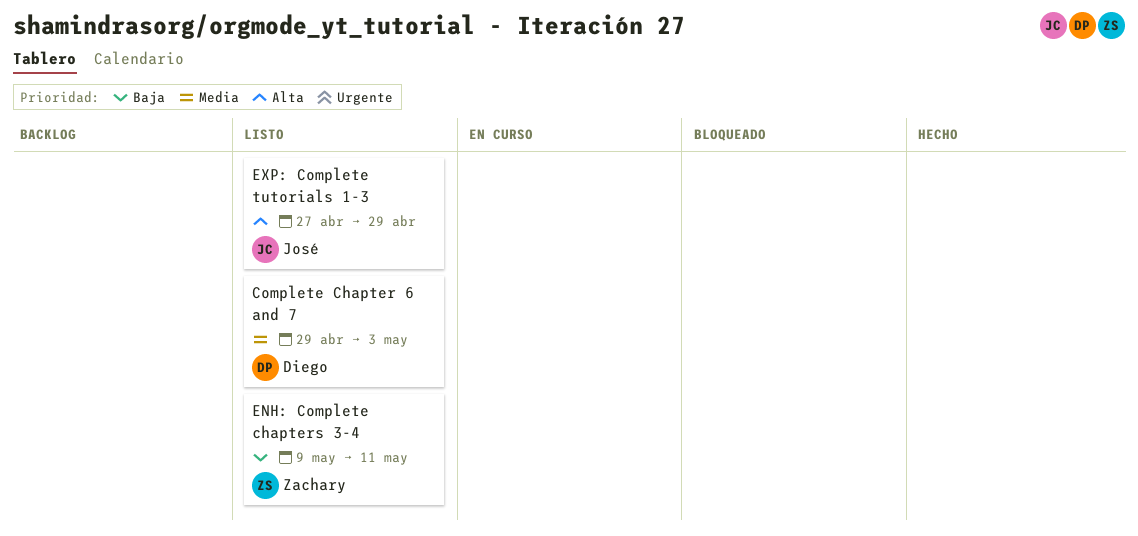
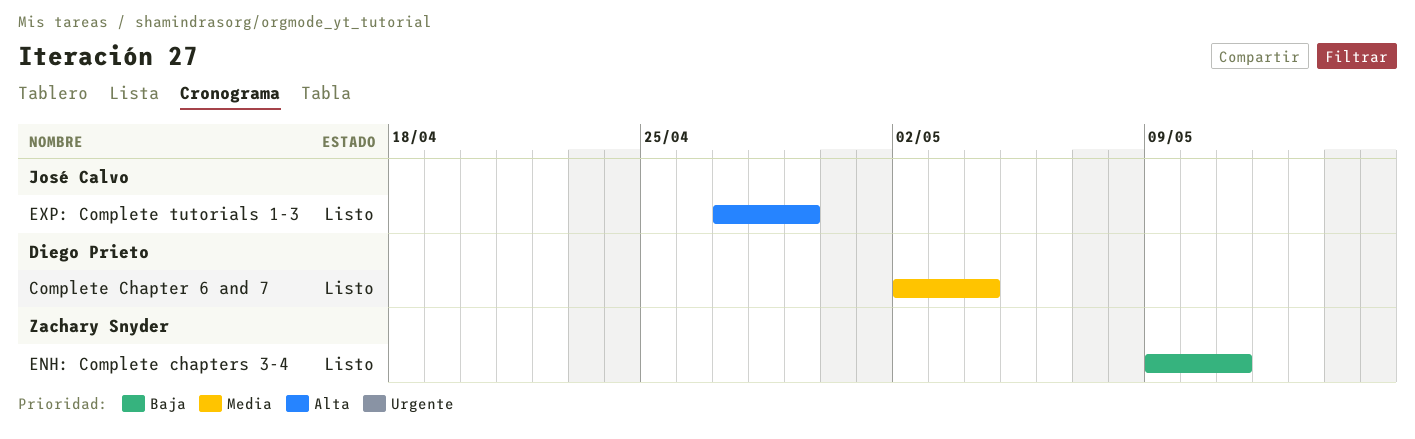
Complete Chapter 6 and 7, start: Apr 29 -> May 2
Complete Chapter 6 and 7, due: May 3 -> May 4

